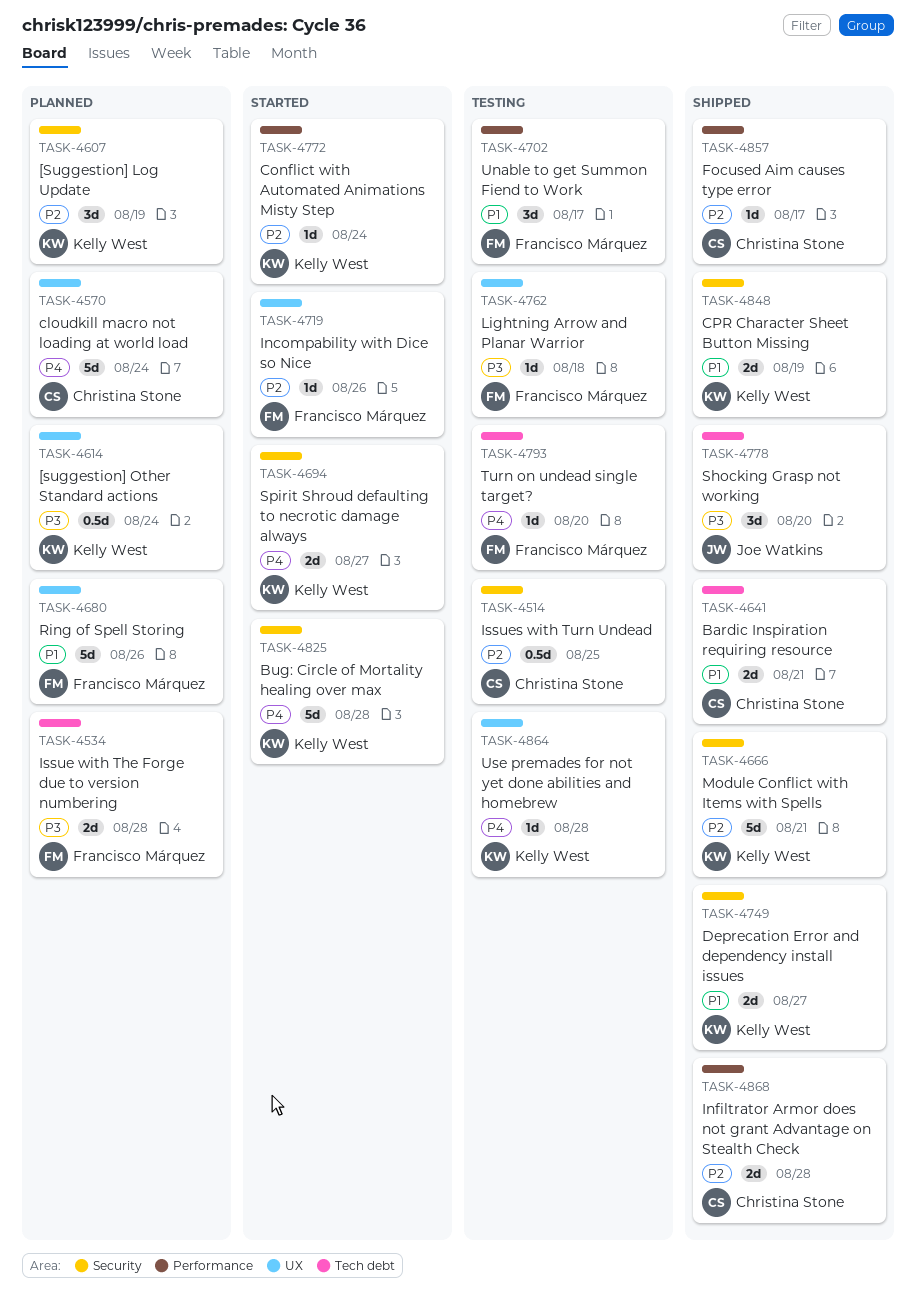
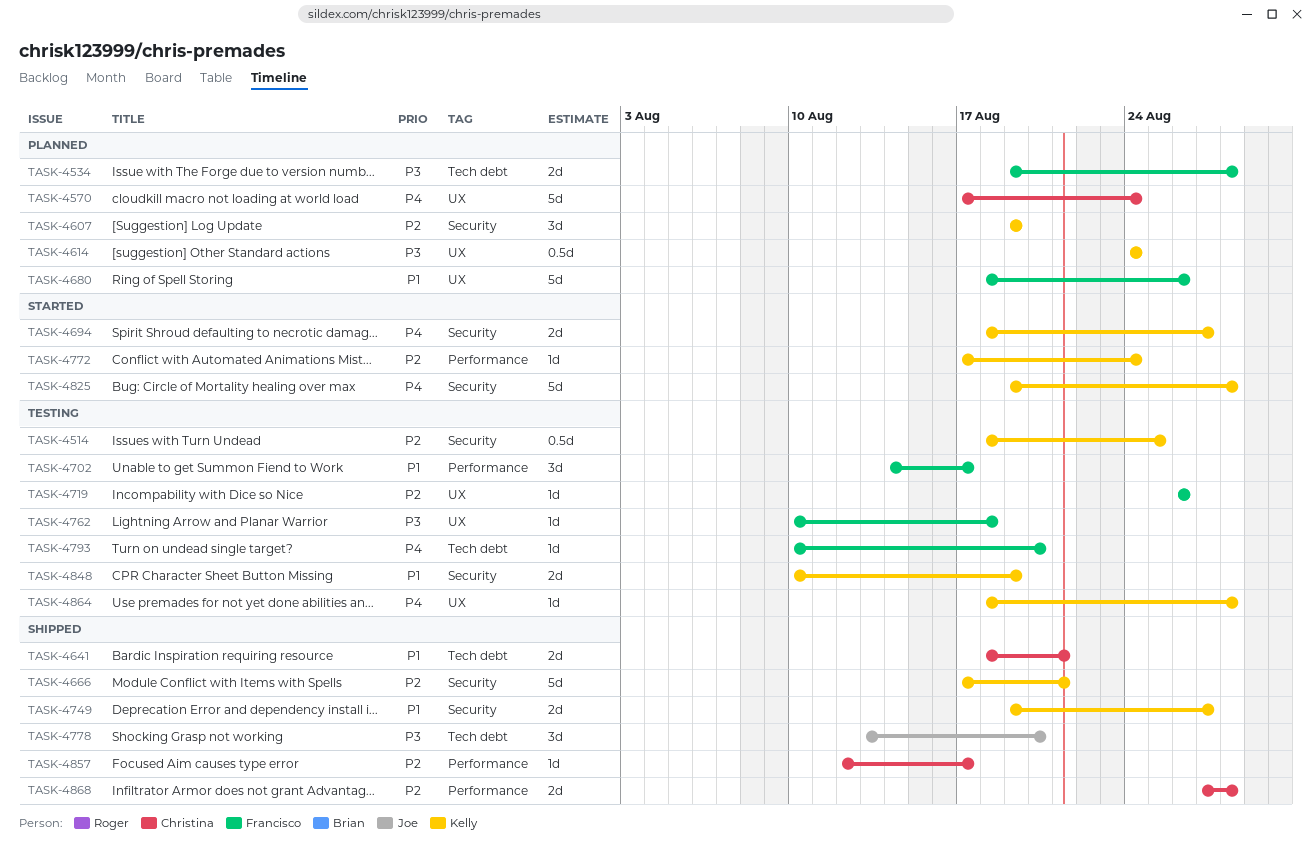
TASK-4514, owner: Christina Stone -> Kelly West
TASK-4719, status: Started -> Testing
TASK-4848, status: Shipped -> Testing

